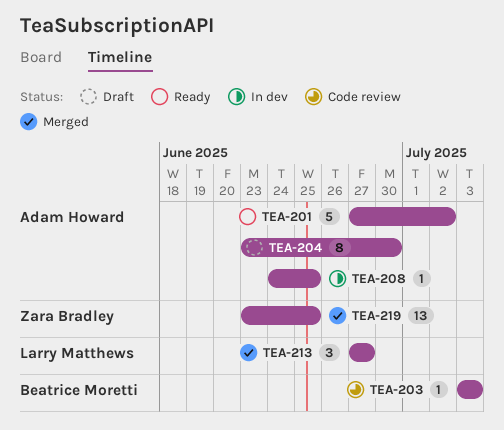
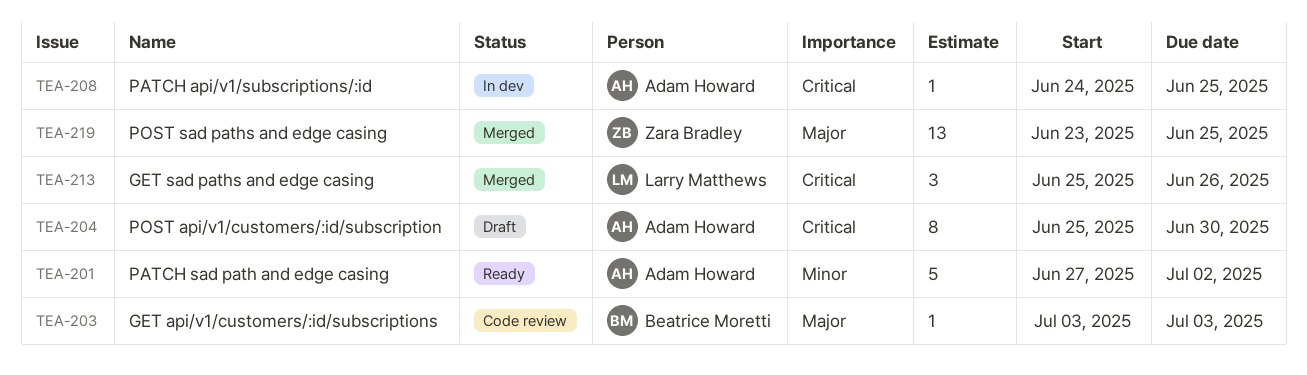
TEA-204, start: Jun 23 -> Jun 25
TEA-213, start: Jun 27 -> Jun 25
TEA-213, due: Jun 27 -> Jun 26

